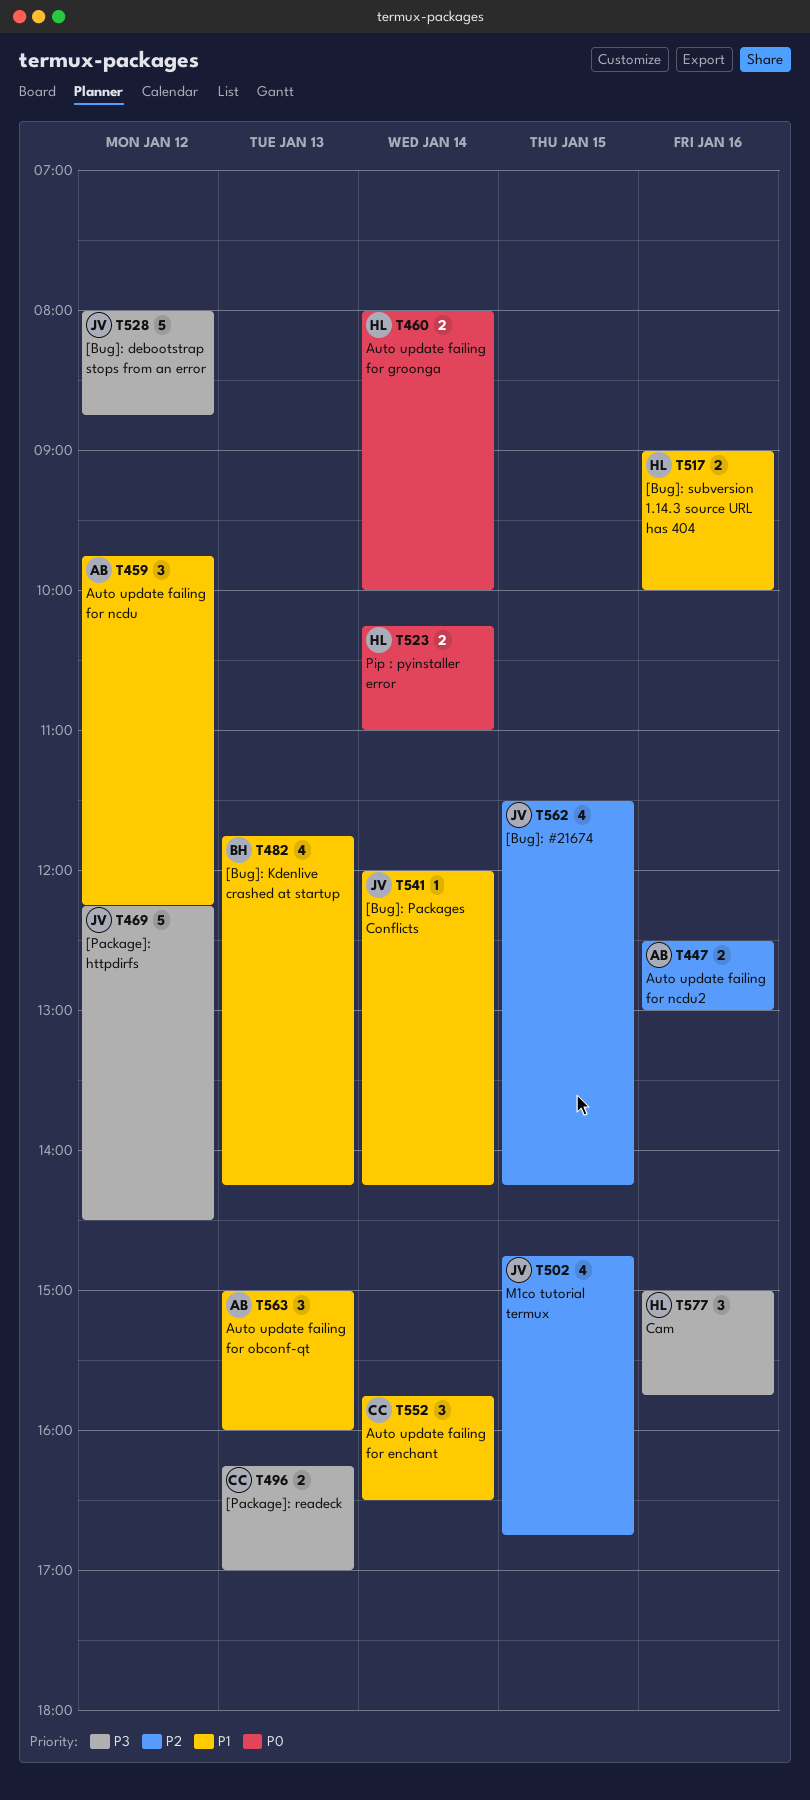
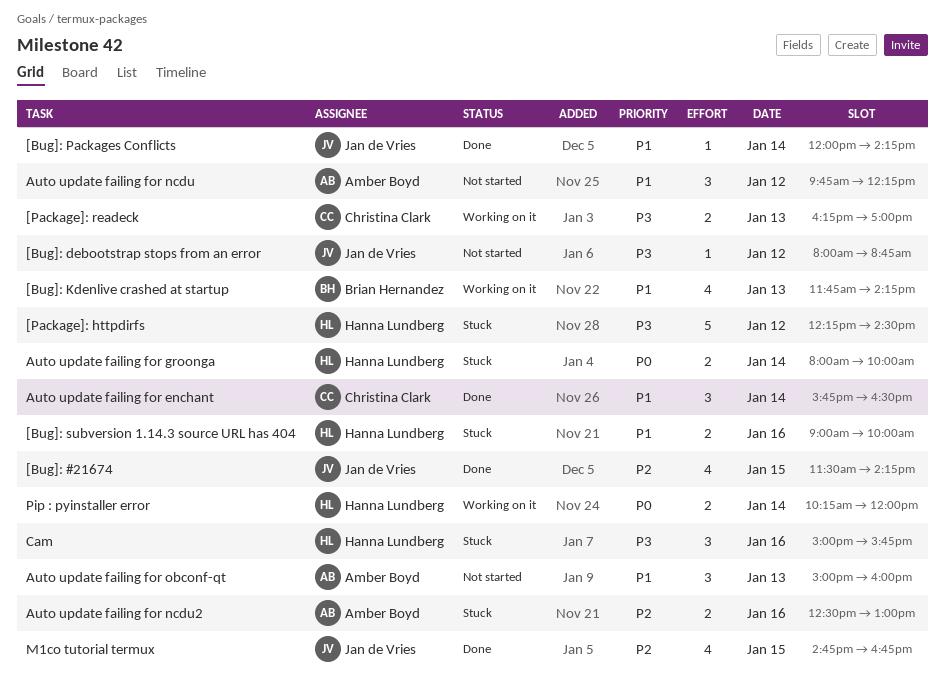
[Bug]: debootstrap stops from an error, estimate: 5 -> 1
[Package]: httpdirfs, owner: Jan de Vries -> Hanna Lundberg
Pip : pyinstaller error, ends: 11:00 -> 12:00

